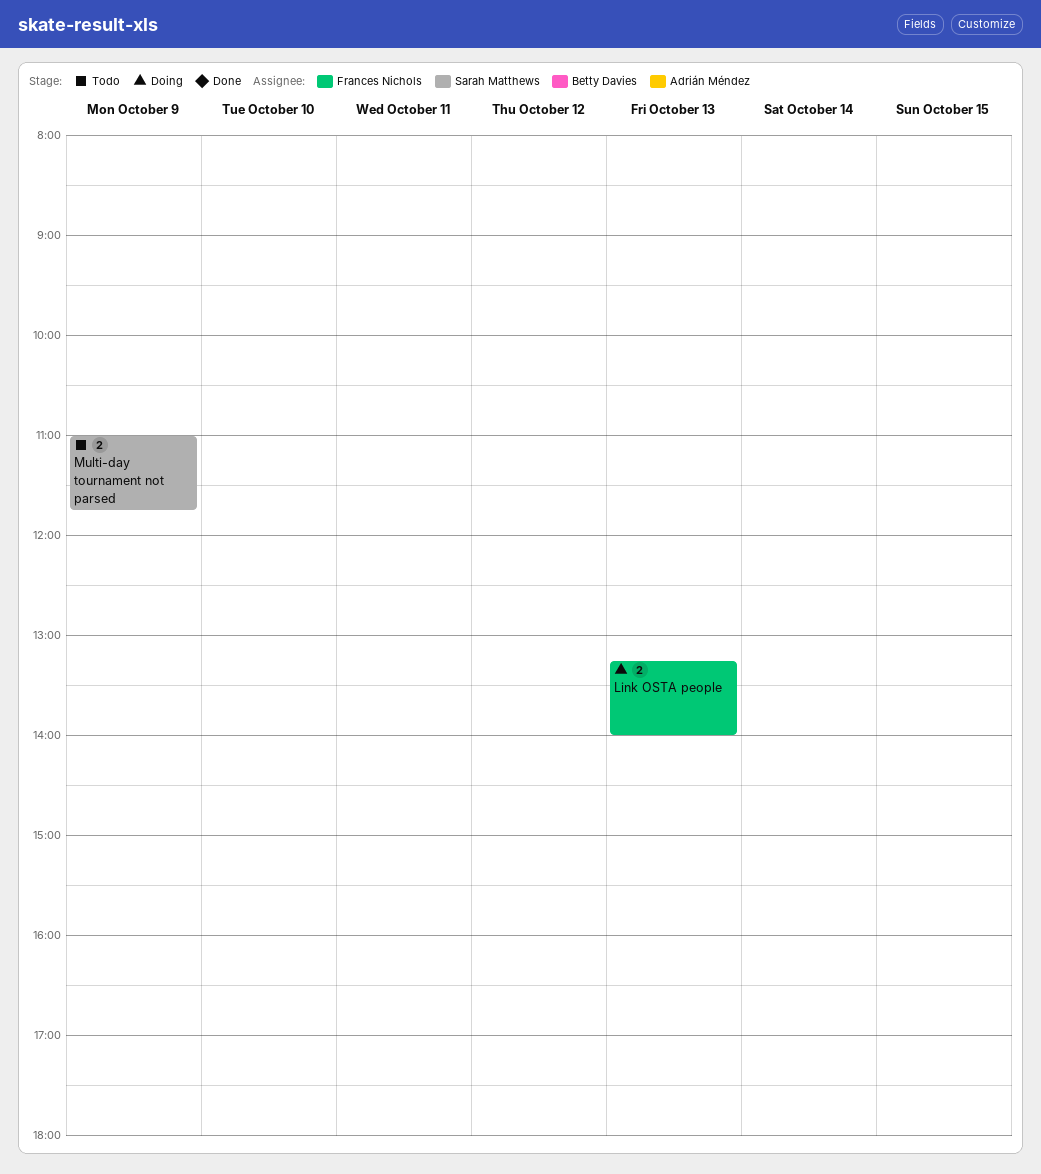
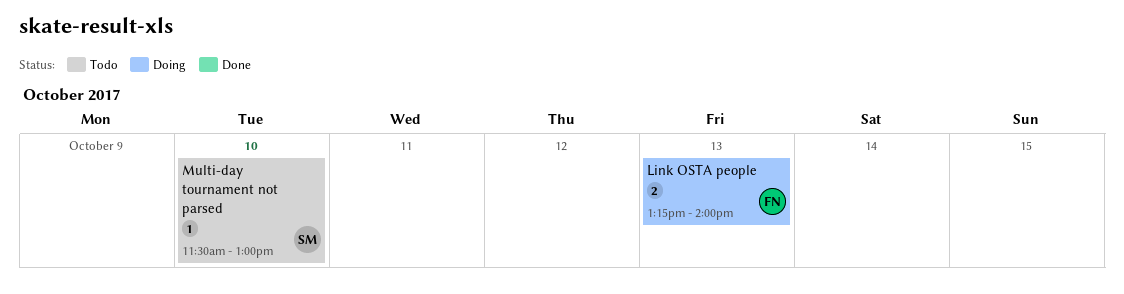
Multi-day tournament not parsed, estimate: 2 -> 1
Multi-day tournament not parsed, day: Oct 9 -> Oct 10
Multi-day tournament not parsed, begins: 11:00 -> 11:30
Multi-day tournament not parsed, ends: 11:45 -> 13:00

